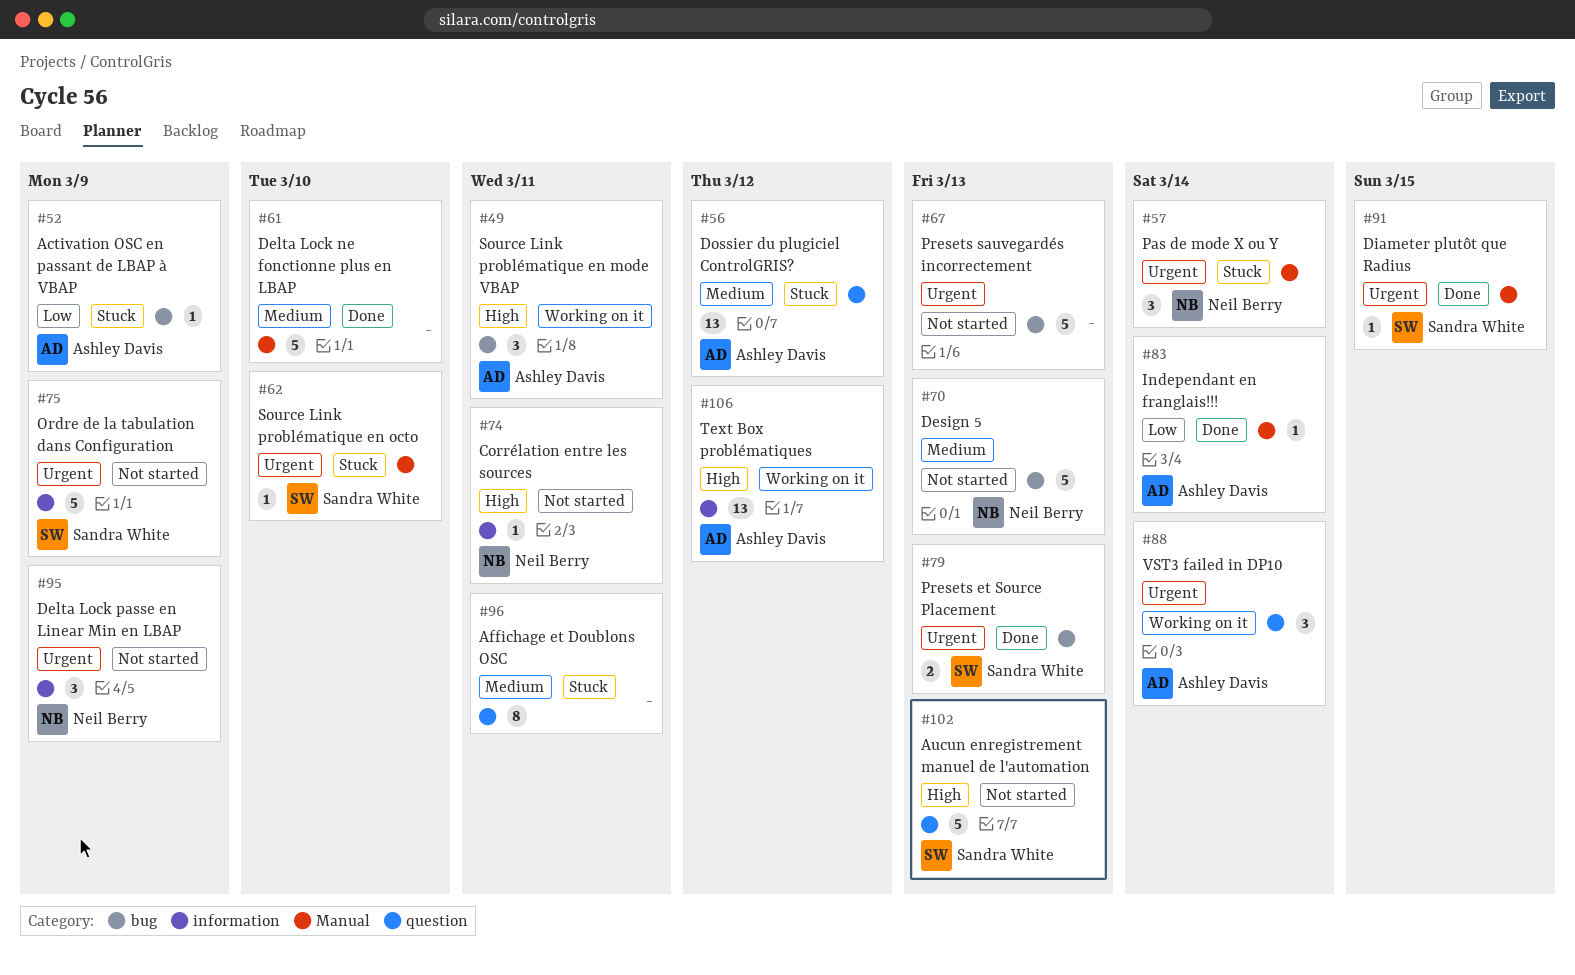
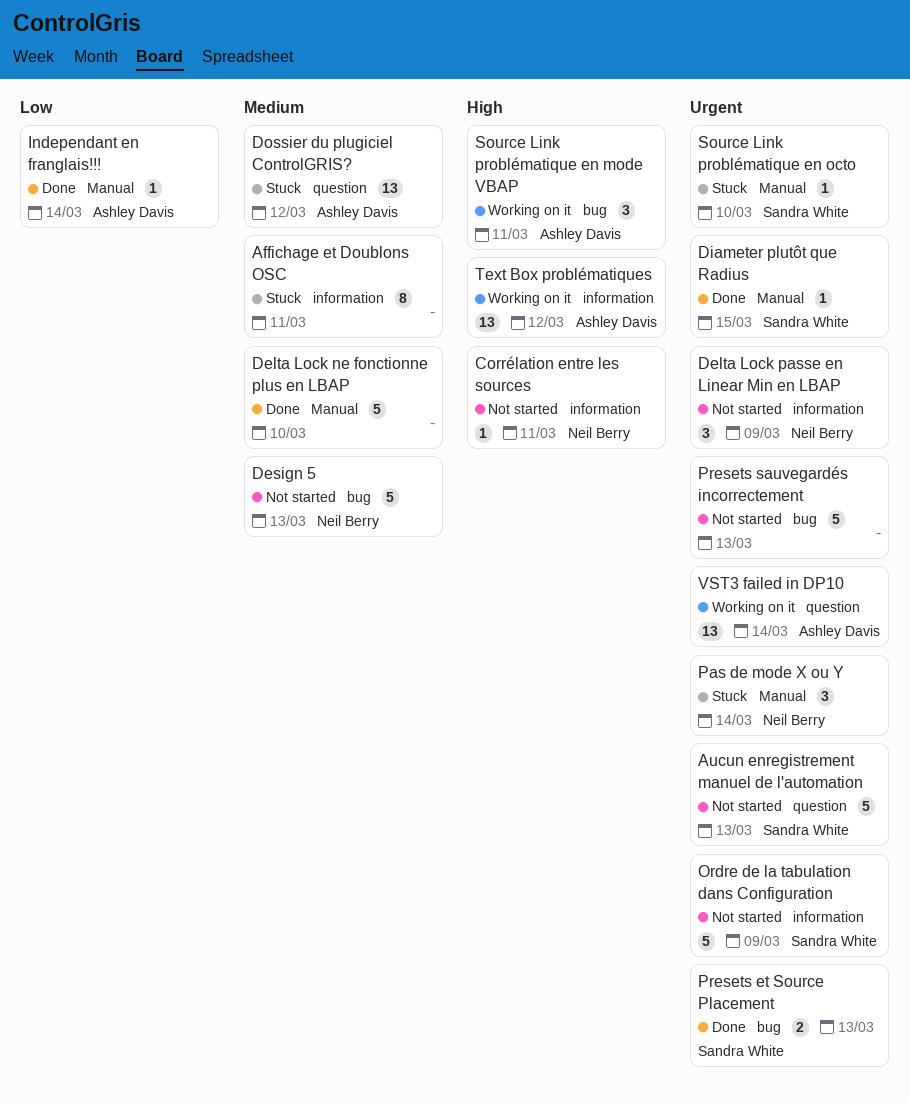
Activation OSC en passant de LBAP à VBAP: present -> none
Affichage et Doublons OSC, label: question -> information
Aucun enregistrement manuel de l'automation, priority: High -> Urgent
VST3 failed in DP10, estimate: 3 -> 13

